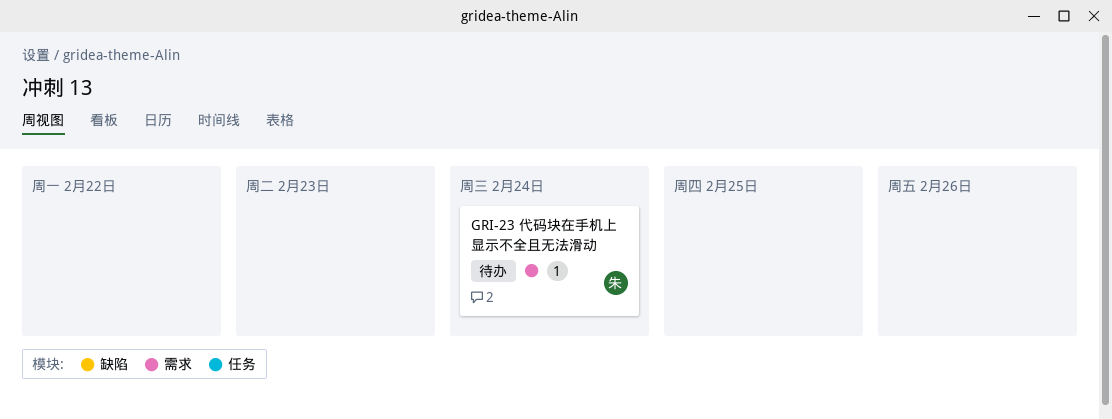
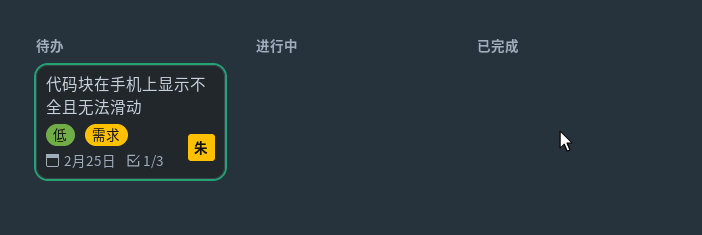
代码块在手机上显示不全且无法滑动, due: Feb 24 -> Feb 25

